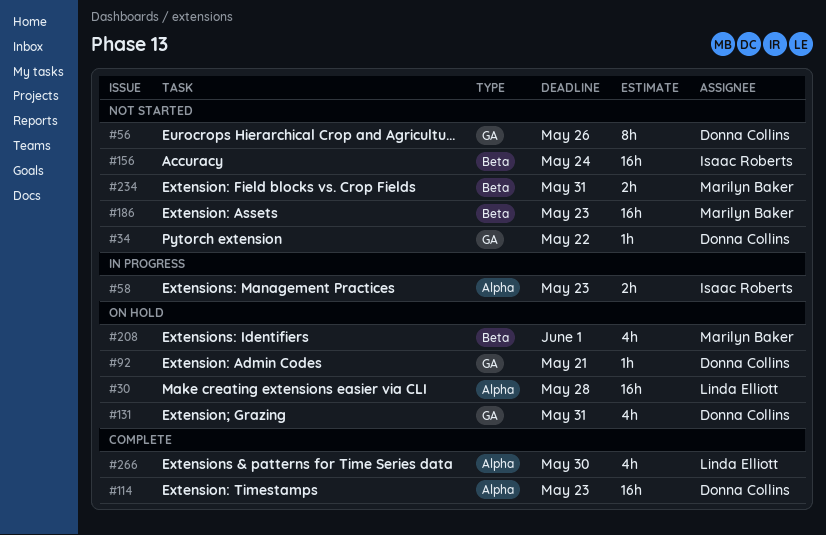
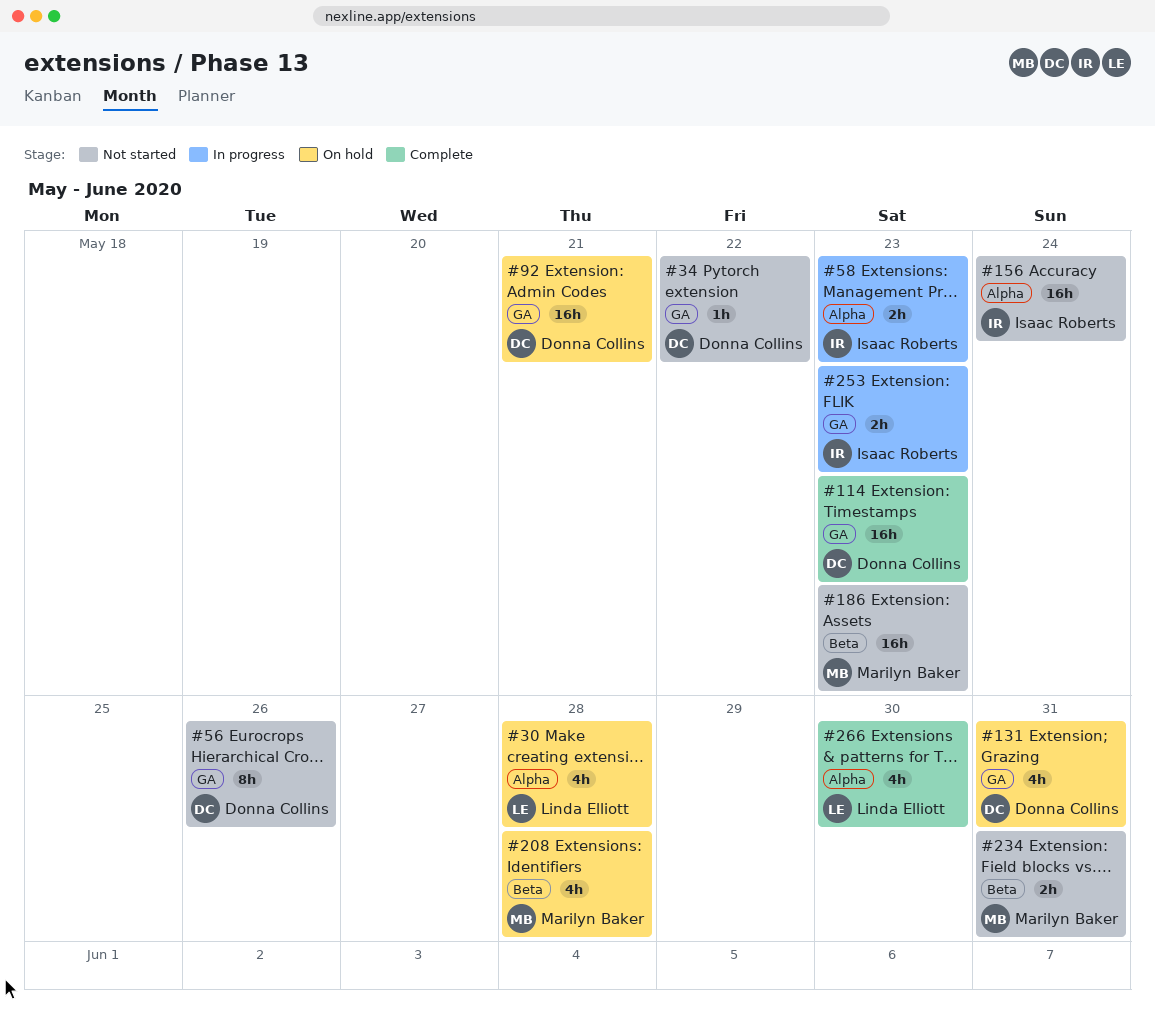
#30, estimate: 16h -> 4h
#92, estimate: 1h -> 16h
#114, label: Alpha -> GA
#156, label: Beta -> Alpha
#208, due: Jun 1 -> May 28
#253: none -> present

